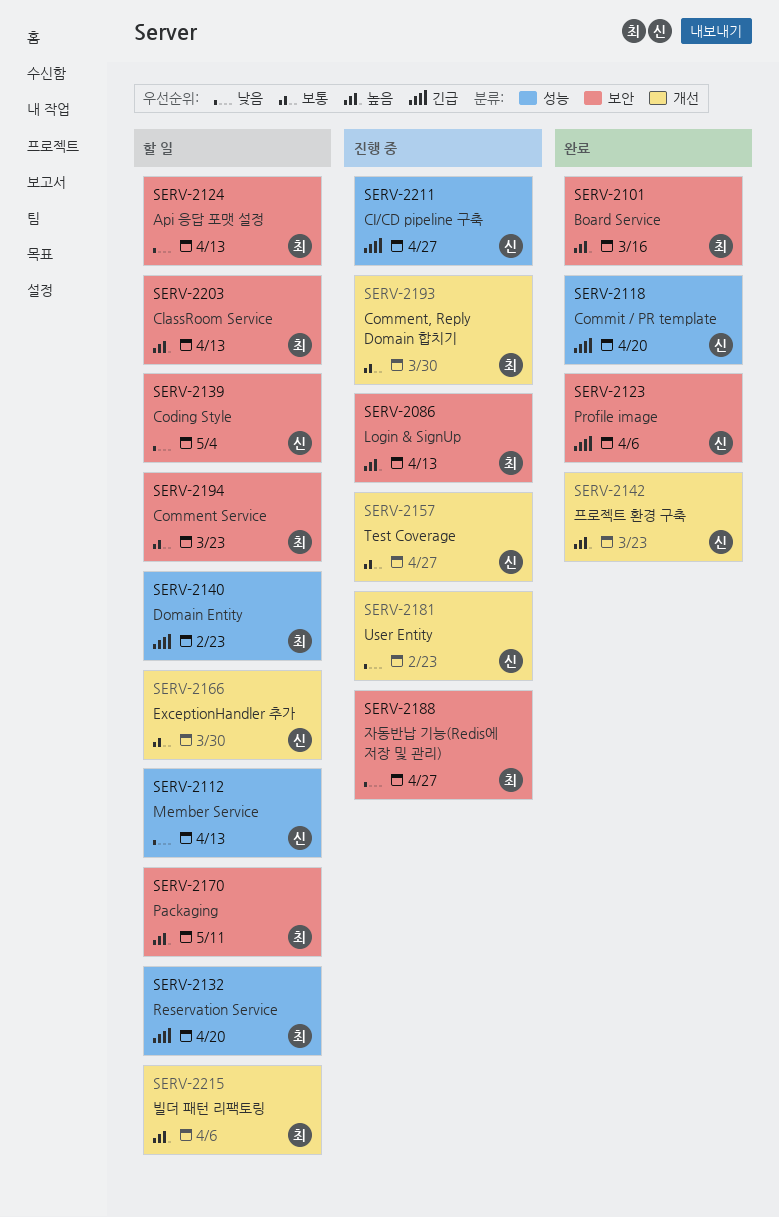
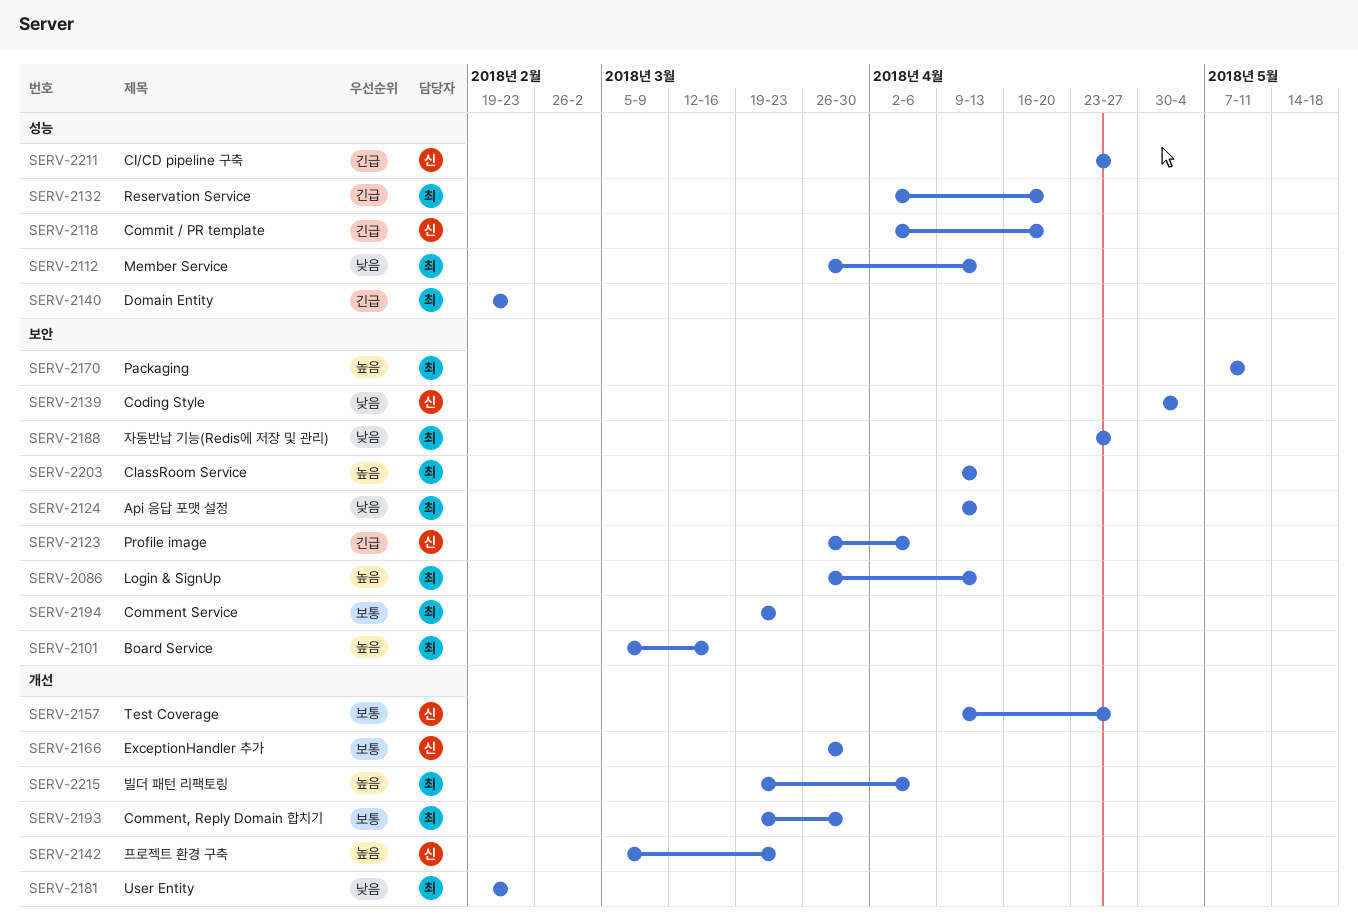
SERV-2112, owner: 신 -> 최
SERV-2181, owner: 신 -> 최

